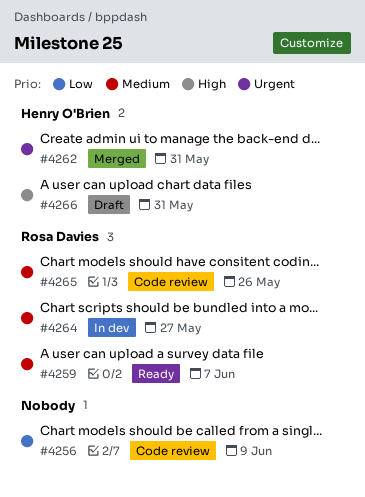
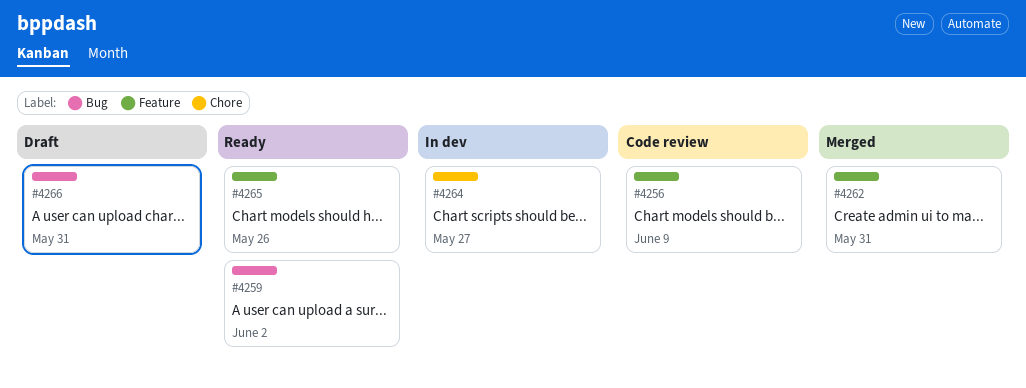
#4259, due: Jun 7 -> Jun 2
#4265, status: Code review -> Ready

